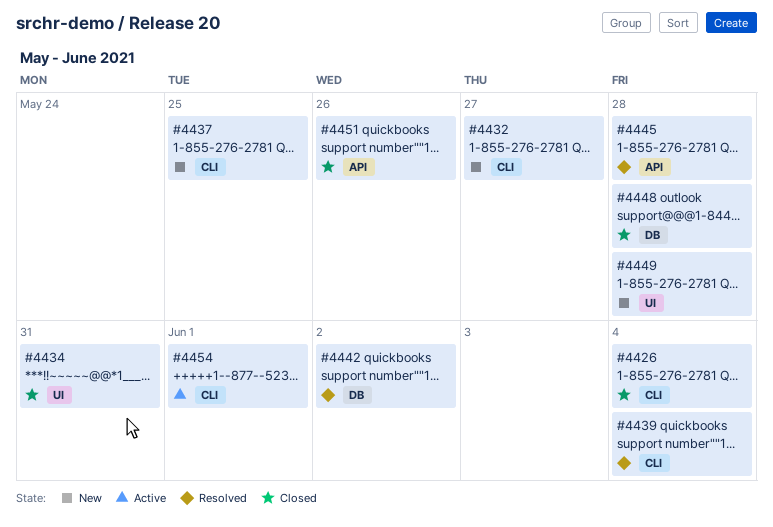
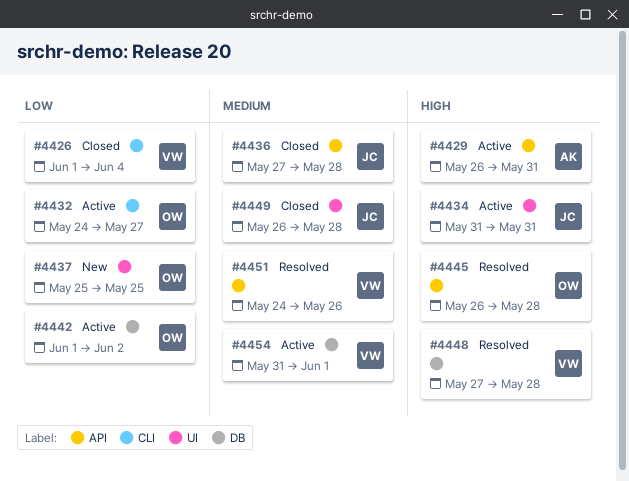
#4429: none -> present
#4432, status: New -> Active
#4434, status: Closed -> Active
#4436: none -> present
#4437, label: CLI -> UI
#4439: present -> none
#4442, status: Resolved -> Active
#4448, status: Closed -> Resolved
#4449, status: New -> Closed
#4451, status: Closed -> Resolved
#4454, label: CLI -> DB

